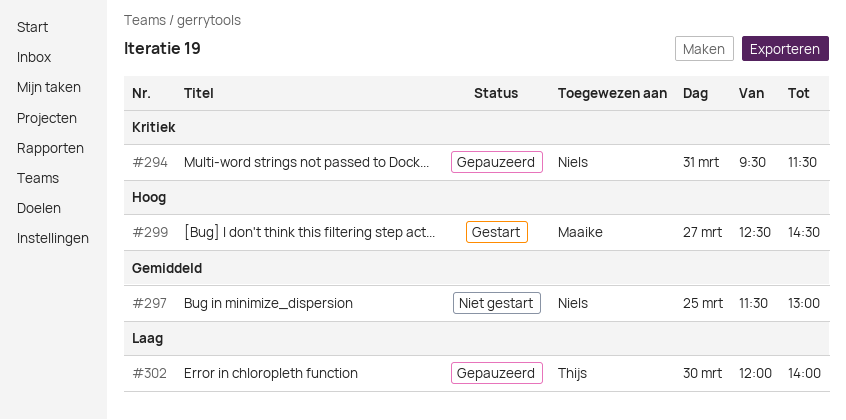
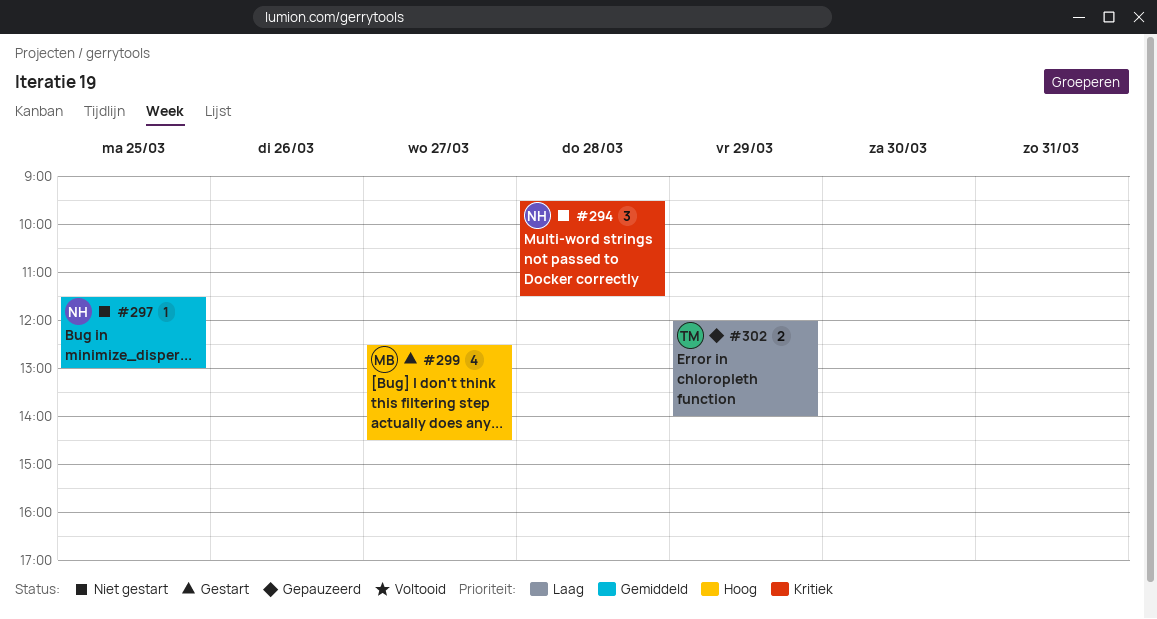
#294, status: Gepauzeerd -> Niet gestart
#294, day: Mar 31 -> Mar 28
#302, day: Mar 30 -> Mar 29

